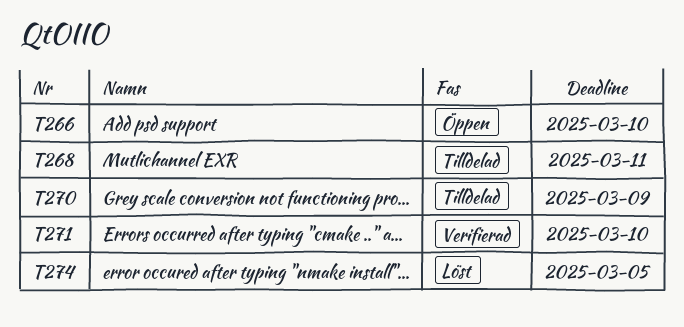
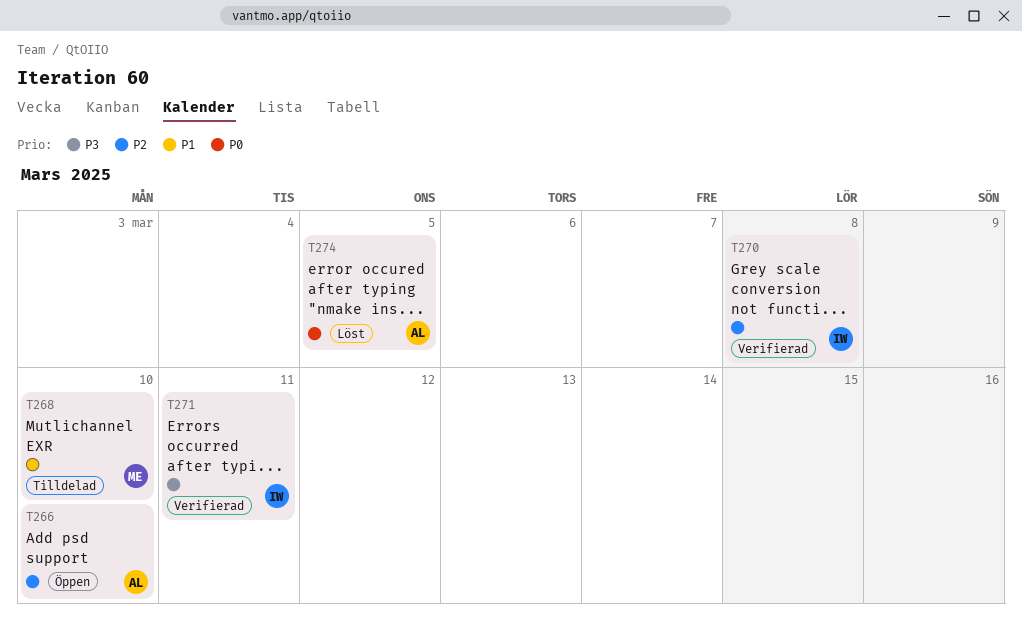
T268, due: Mar 11 -> Mar 10
T270, status: Tilldelad -> Verifierad
T270, due: Mar 9 -> Mar 8
T271, due: Mar 10 -> Mar 11

